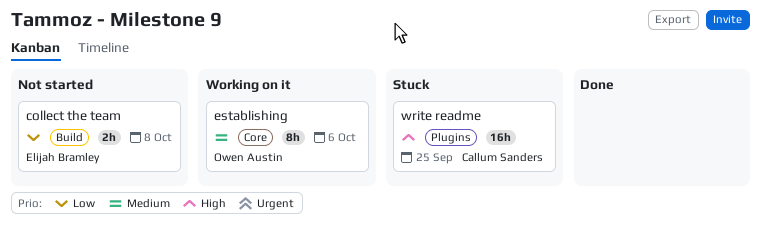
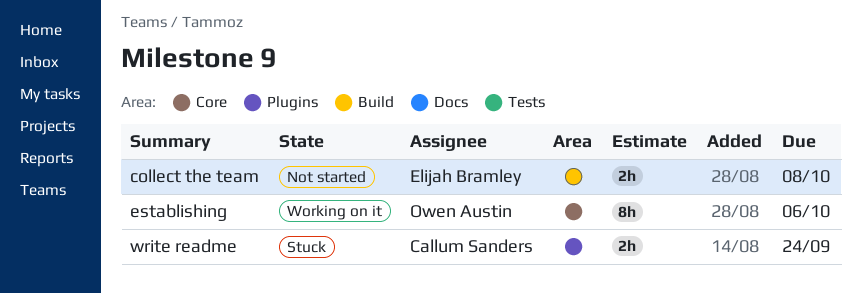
write readme, estimate: 16h -> 2h
write readme, due: Sep 25 -> Sep 24

